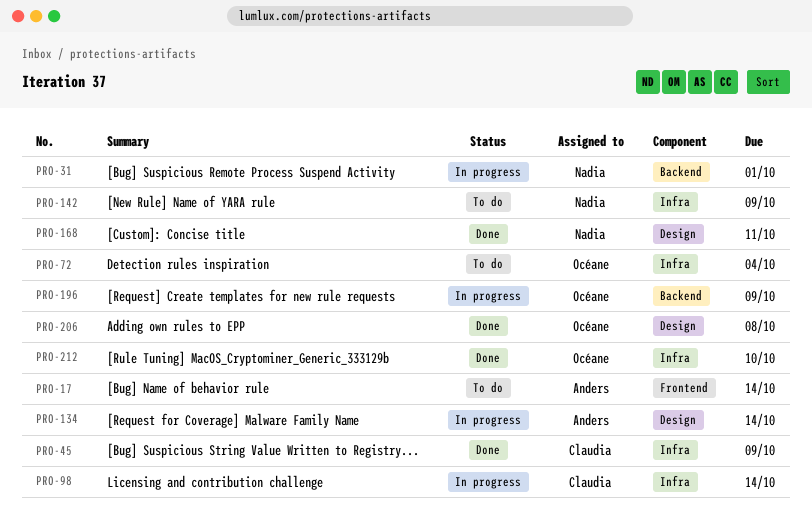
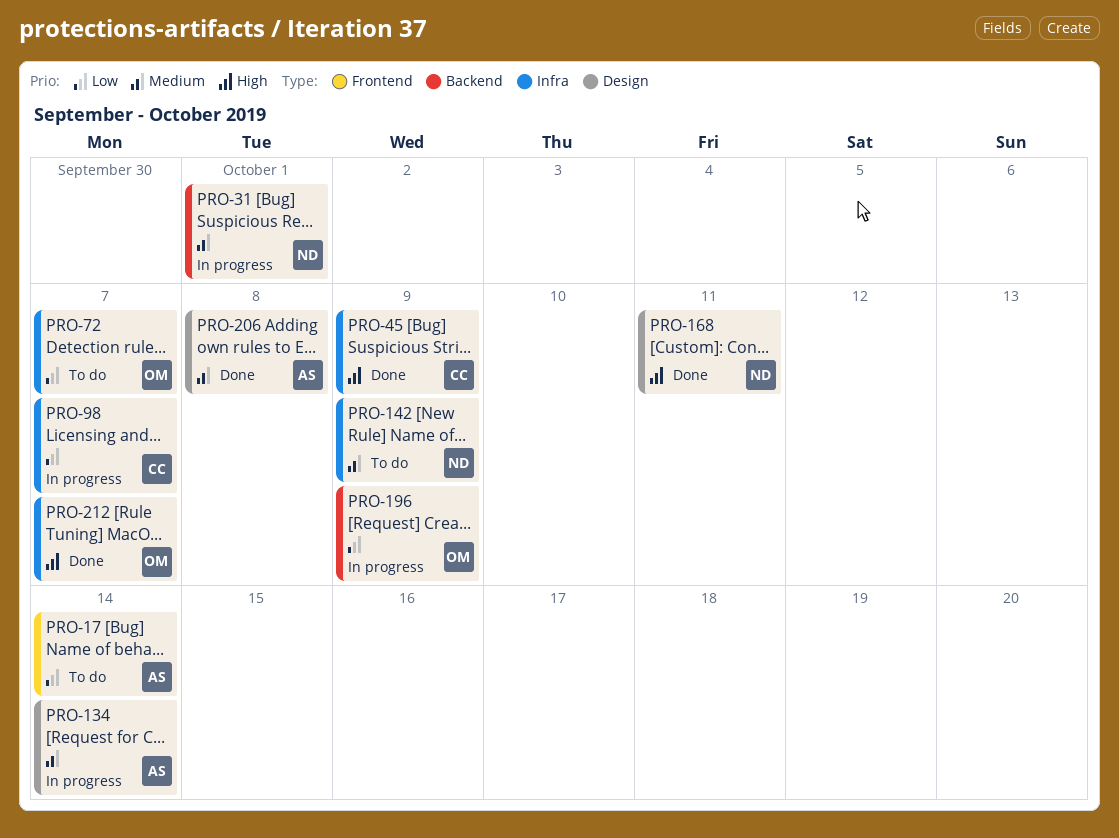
PRO-72, due: Oct 4 -> Oct 7
PRO-98, due: Oct 14 -> Oct 7
PRO-206, owner: Océane -> Anders
PRO-212, due: Oct 10 -> Oct 7

